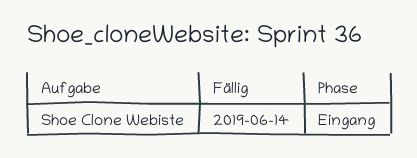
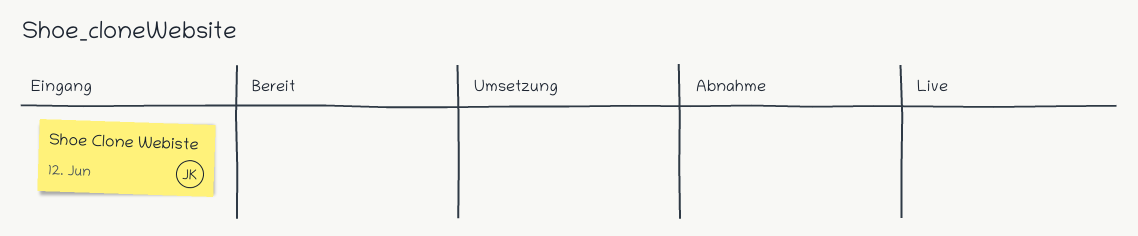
Shoe Clone Webiste, due: Jun 14 -> Jun 12

